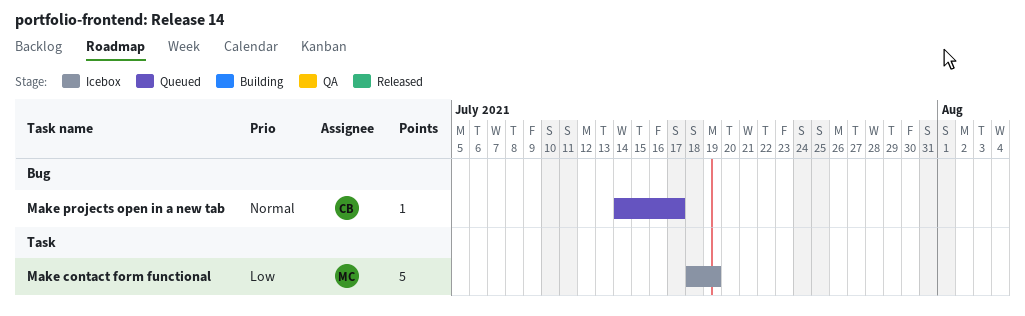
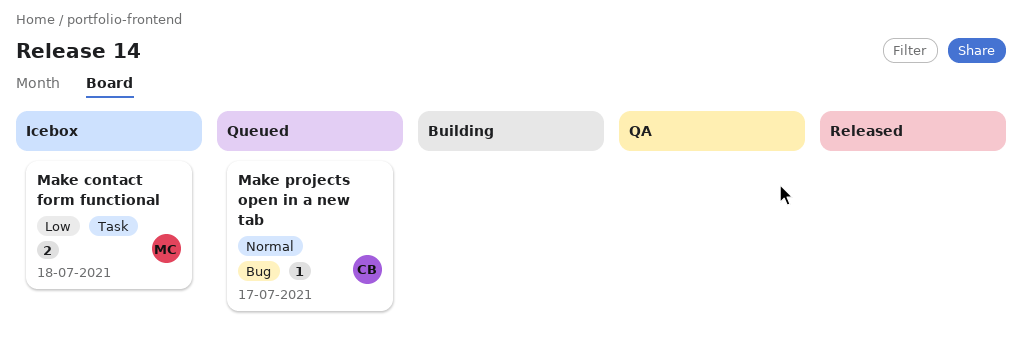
Make contact form functional, estimate: 5 -> 2
Make contact form functional, due: Jul 19 -> Jul 18

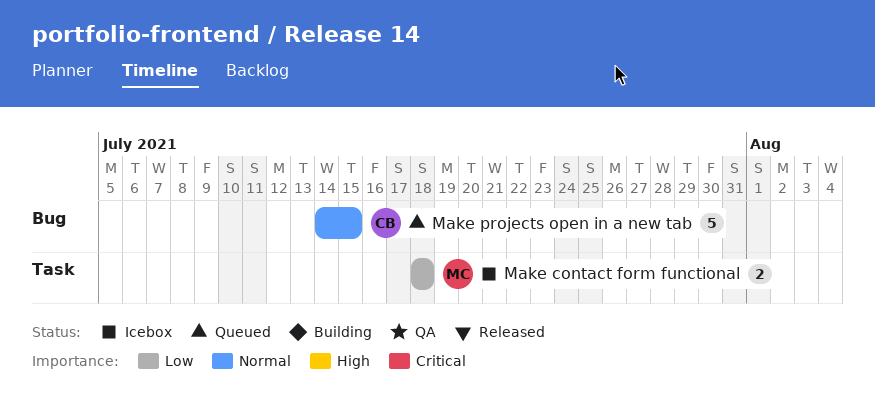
Make projects open in a new tab, estimate: 1 -> 5
Make projects open in a new tab, due: Jul 17 -> Jul 15

